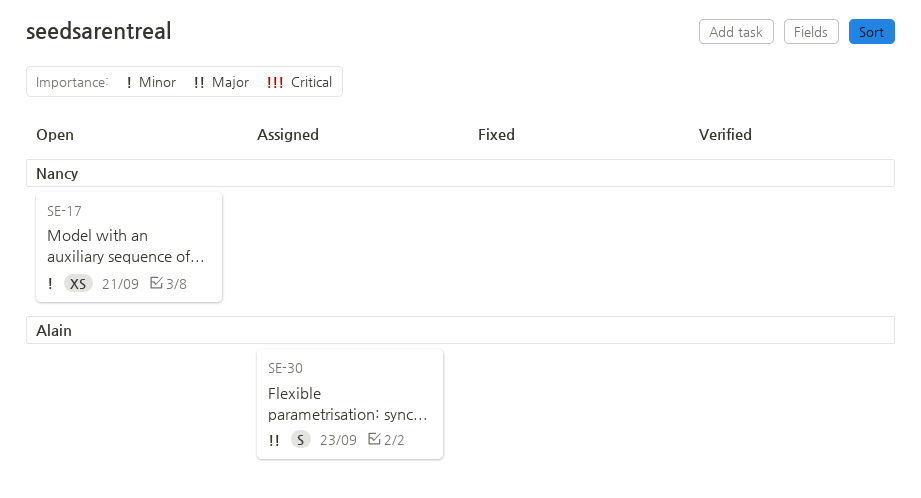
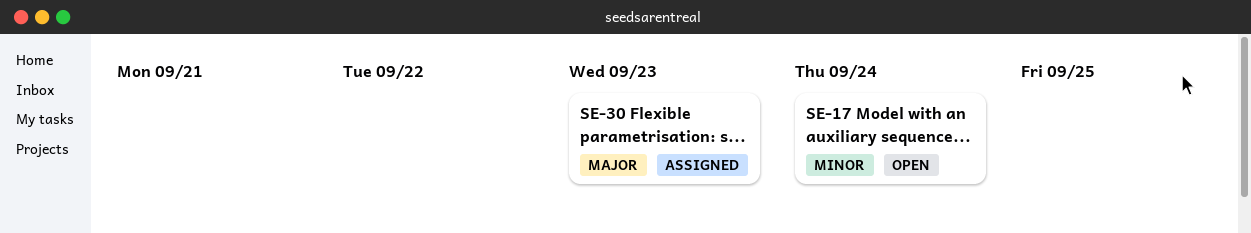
SE-17, due: Sep 21 -> Sep 24

